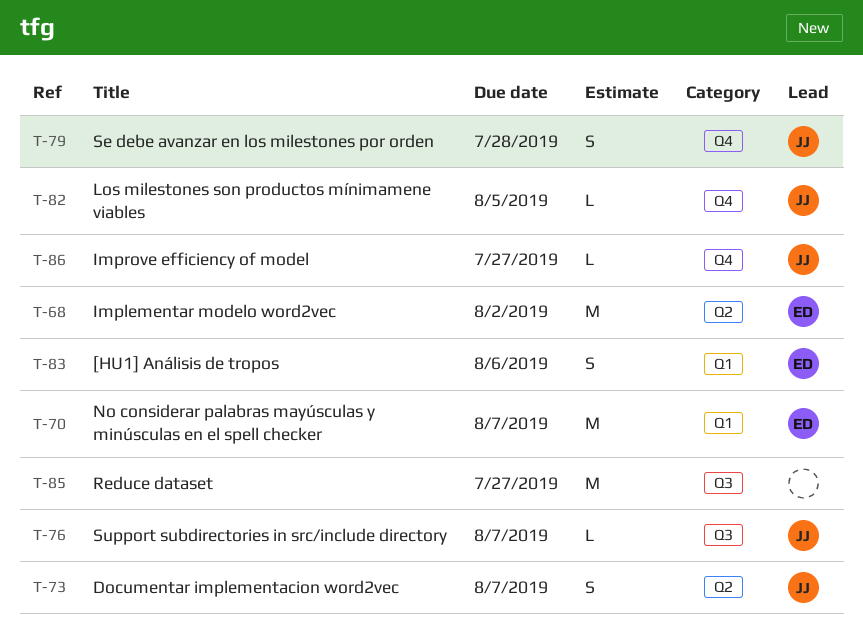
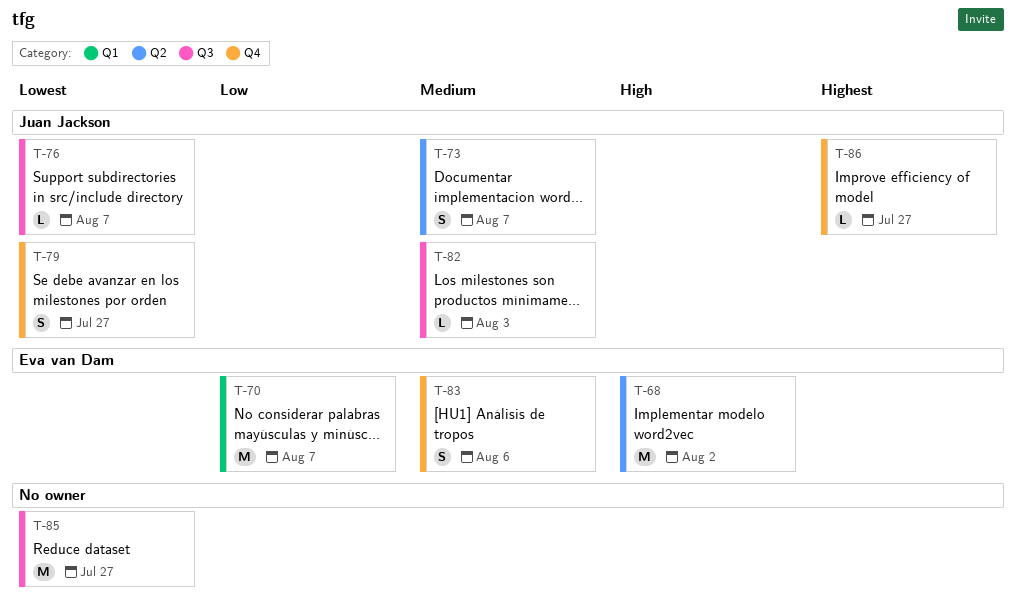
T-79, due: Jul 28 -> Jul 27
T-82, label: Q4 -> Q3
T-82, due: Aug 5 -> Aug 3
T-83, label: Q1 -> Q4

